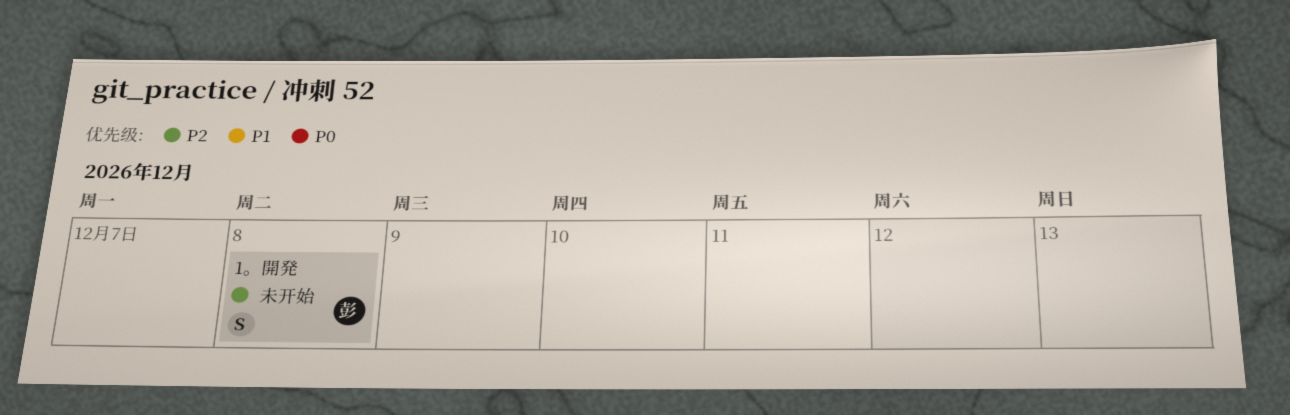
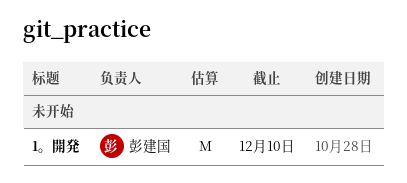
1。開発, estimate: S -> M
1。開発, due: Dec 8 -> Dec 10

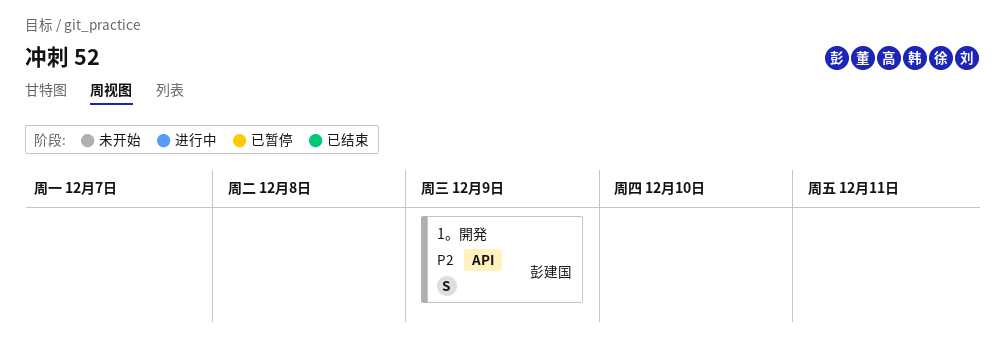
1。開発, estimate: M -> S
1。開発, due: Dec 10 -> Dec 9

